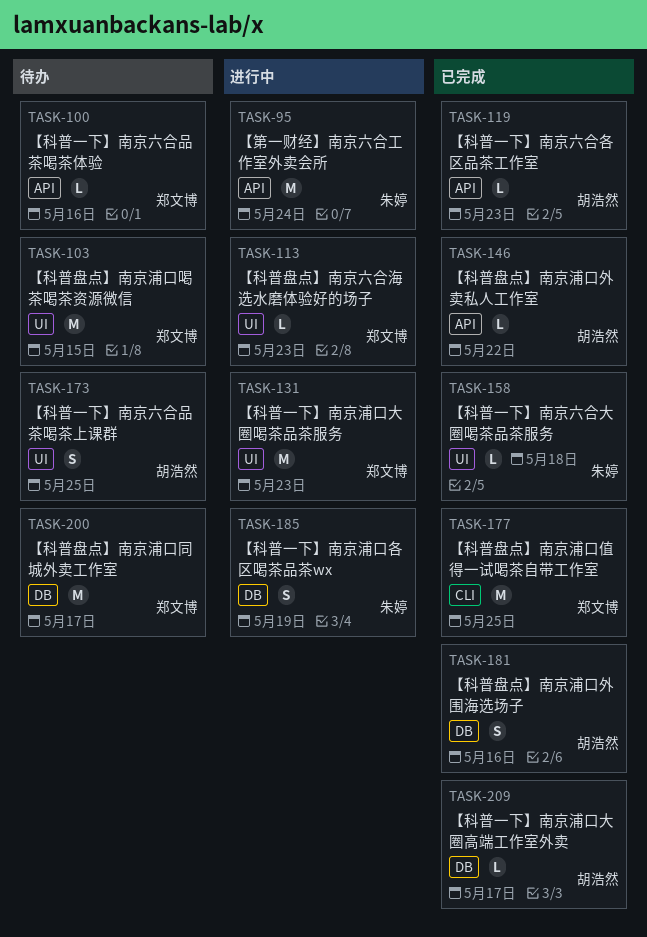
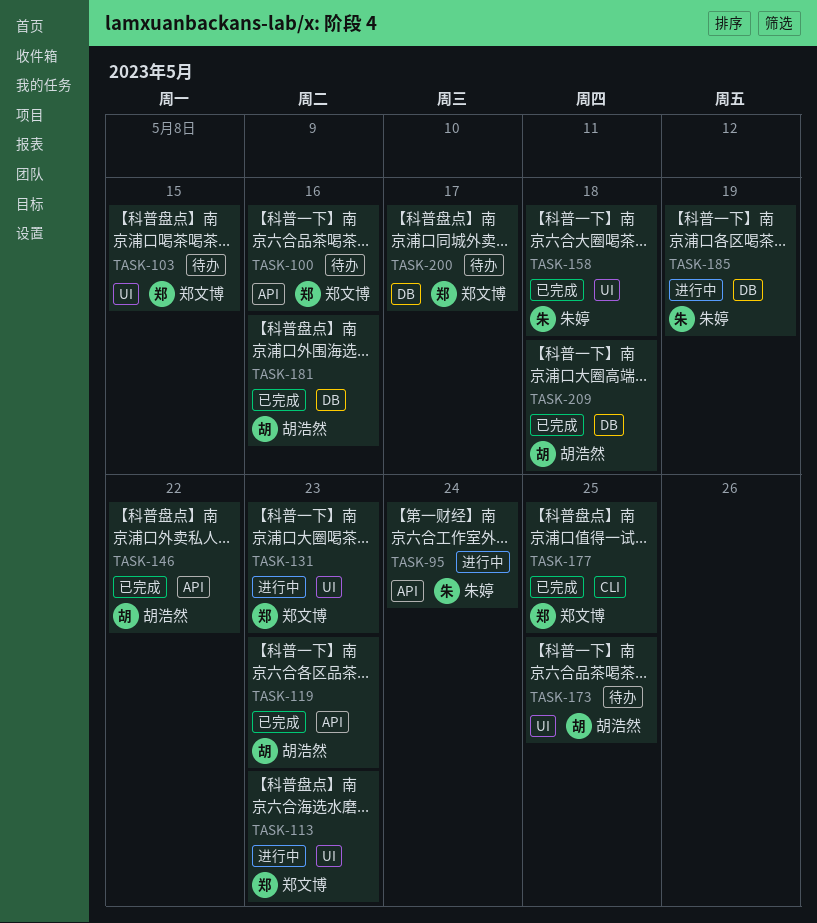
TASK-209, due: May 17 -> May 18

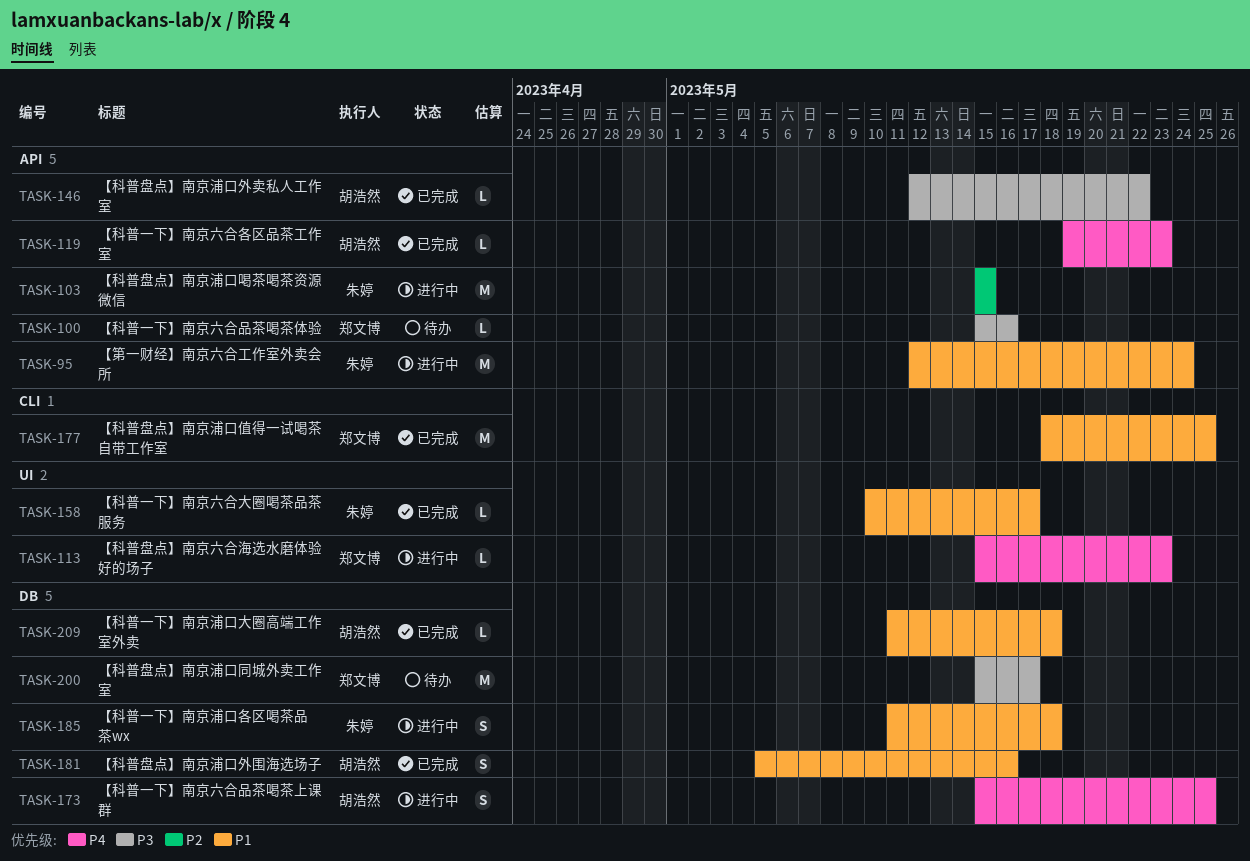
TASK-103, status: 待办 -> 进行中
TASK-103, owner: 郑文博 -> 朱婷
TASK-103, label: UI -> API
TASK-131: present -> none
TASK-158, due: May 18 -> May 17
TASK-173, status: 待办 -> 进行中
TASK-173, label: UI -> DB
TASK-185, due: May 19 -> May 18

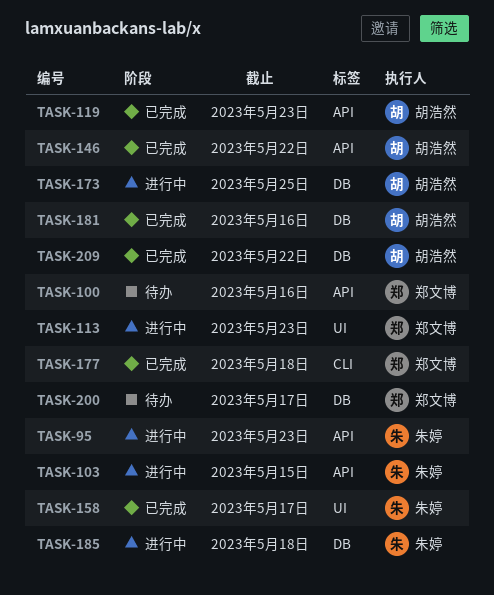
TASK-95, due: May 24 -> May 23
TASK-177, due: May 25 -> May 18
TASK-209, due: May 18 -> May 22

